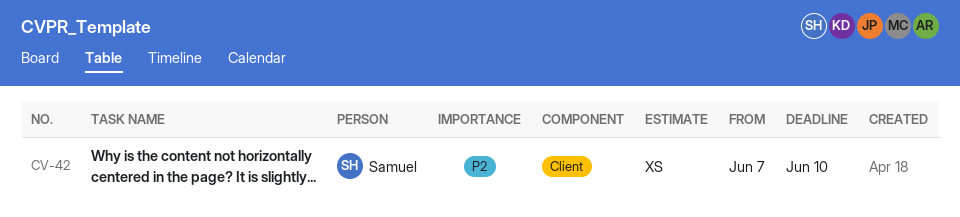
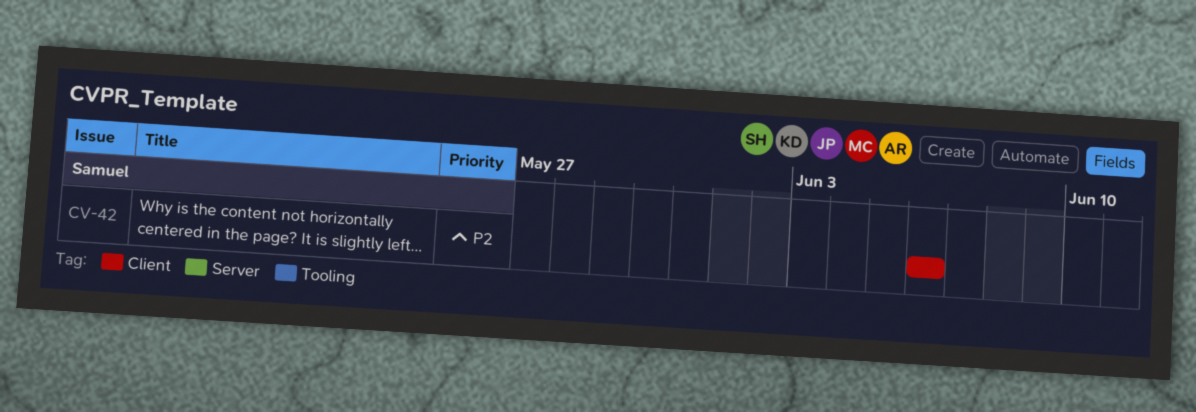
CV-42, start: Jun 7 -> Jun 6
CV-42, due: Jun 10 -> Jun 6

